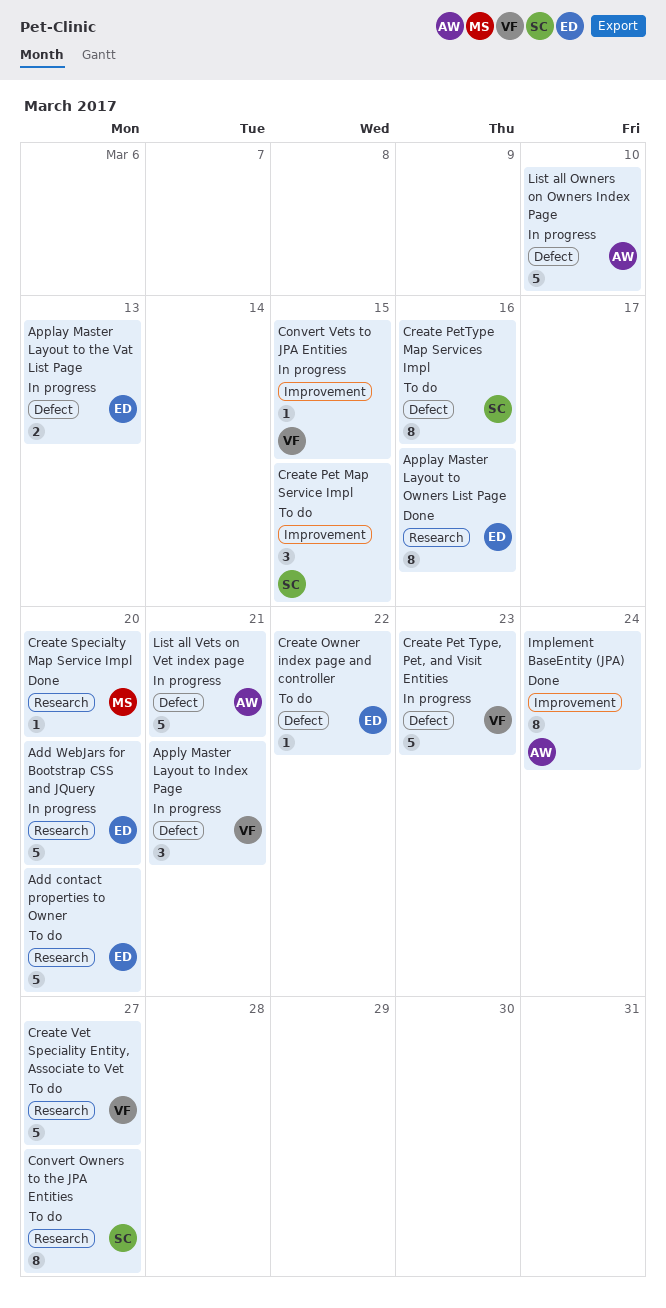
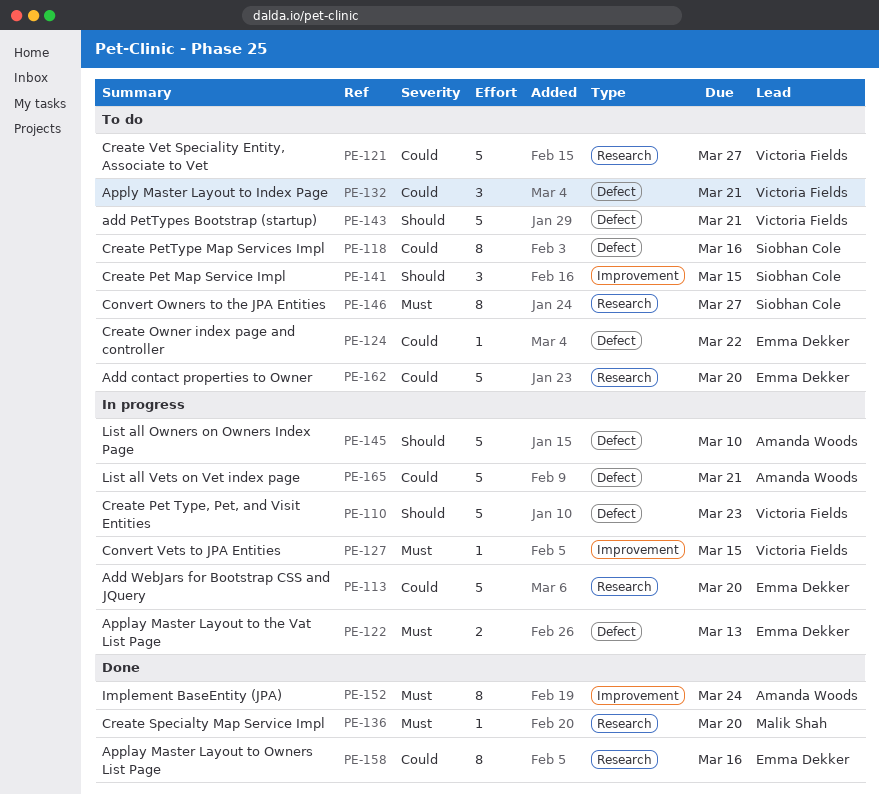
add PetTypes Bootstrap (startup): none -> present
Apply Master Layout to Index Page, status: In progress -> To do

